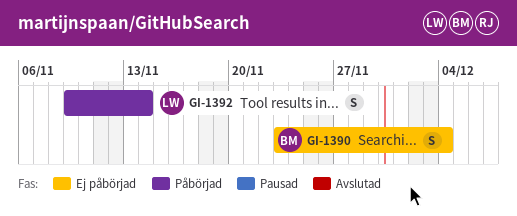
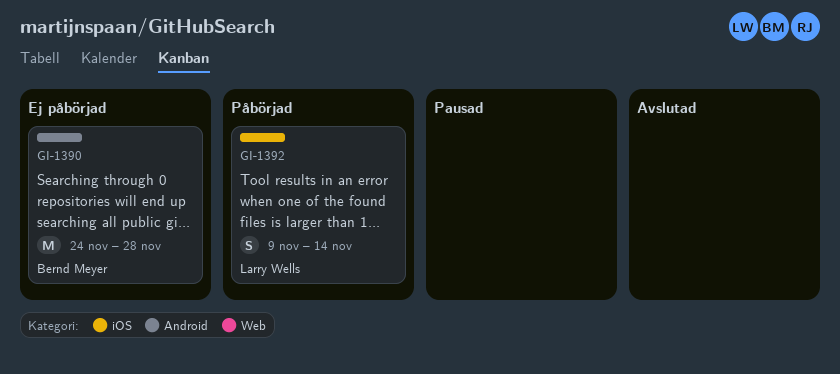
GI-1390, estimate: S -> M
GI-1390, start: Nov 23 -> Nov 24
GI-1390, due: Dec 4 -> Nov 28

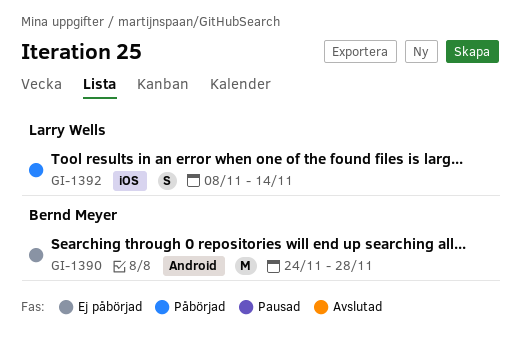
GI-1392, start: Nov 9 -> Nov 8

